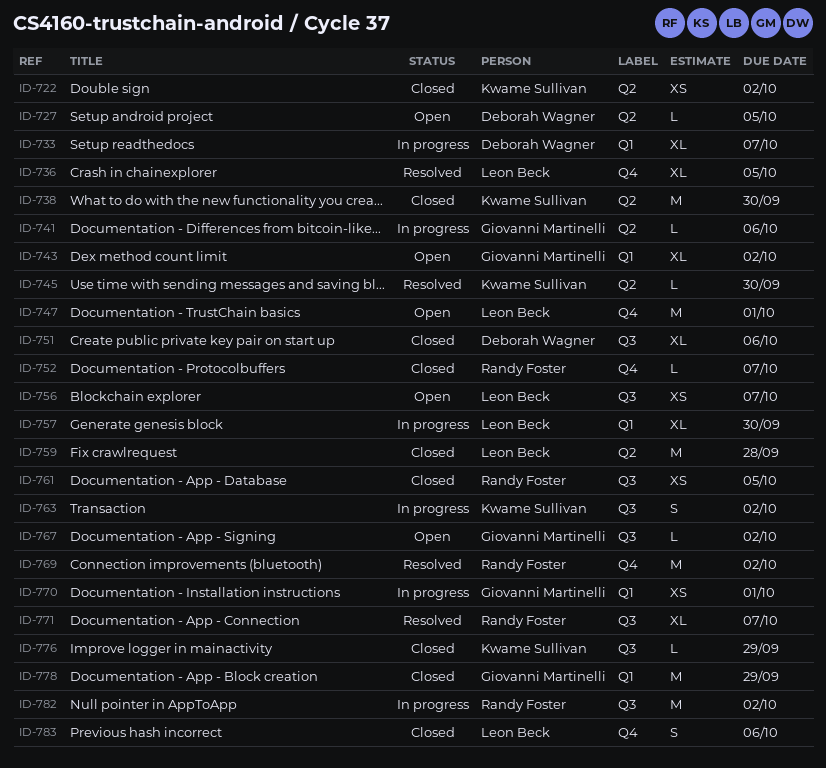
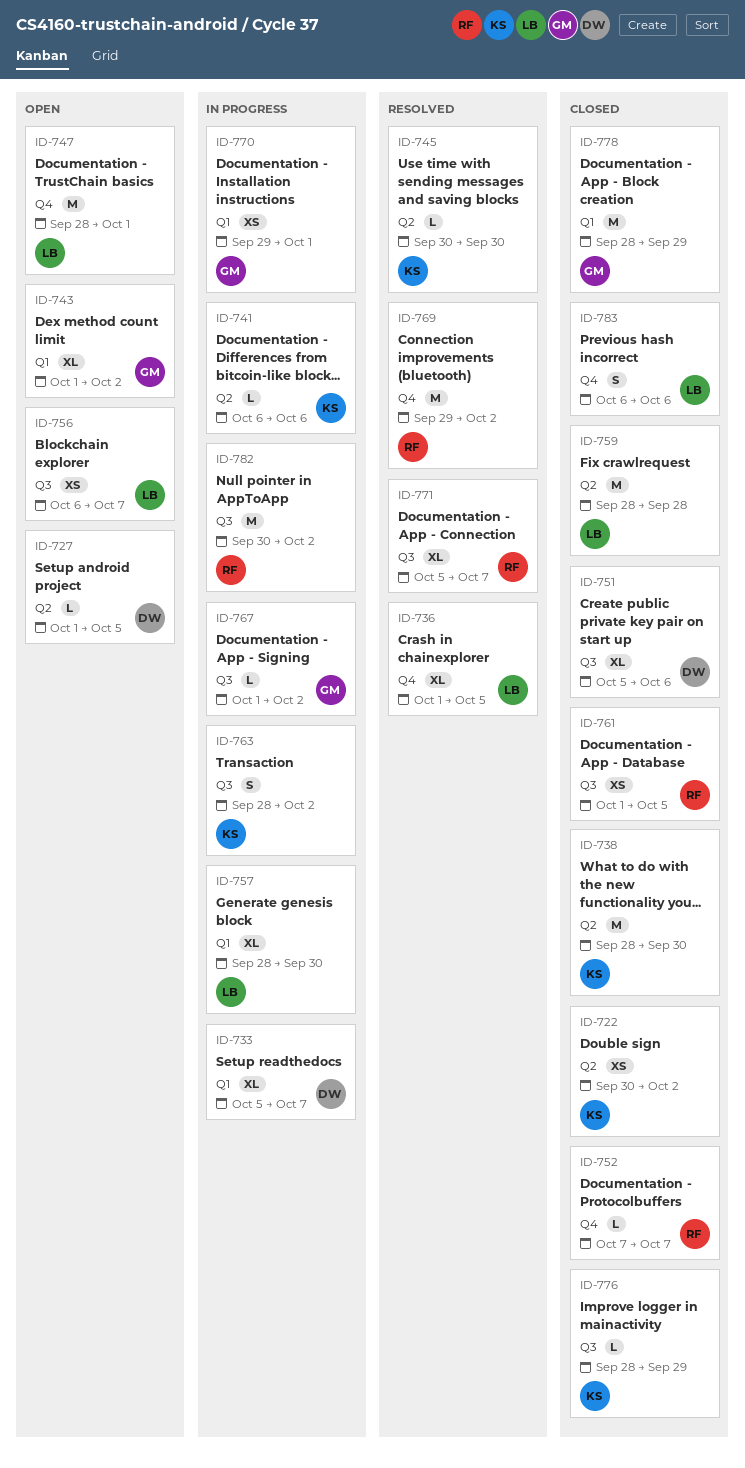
ID-741, owner: Giovanni Martinelli -> Kwame Sullivan
ID-767, status: Open -> In progress

